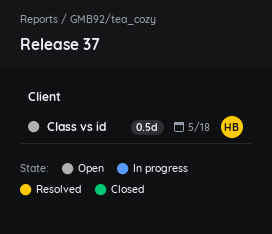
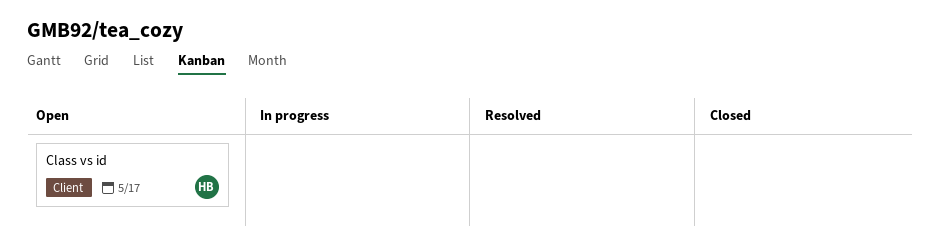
Class vs id, due: May 18 -> May 17

